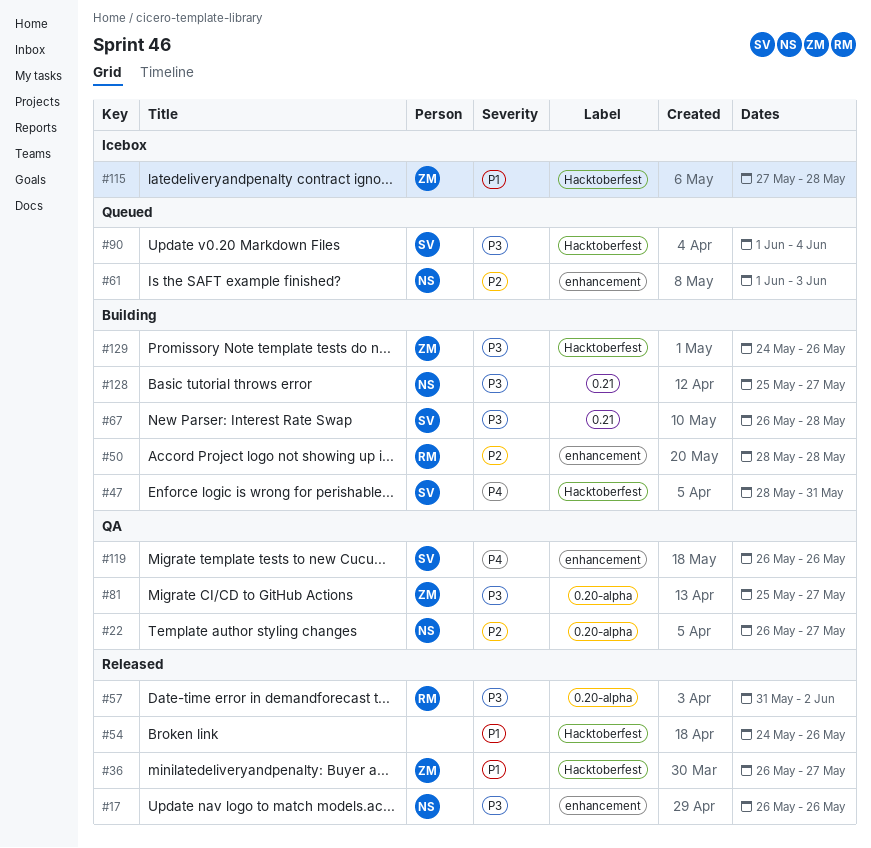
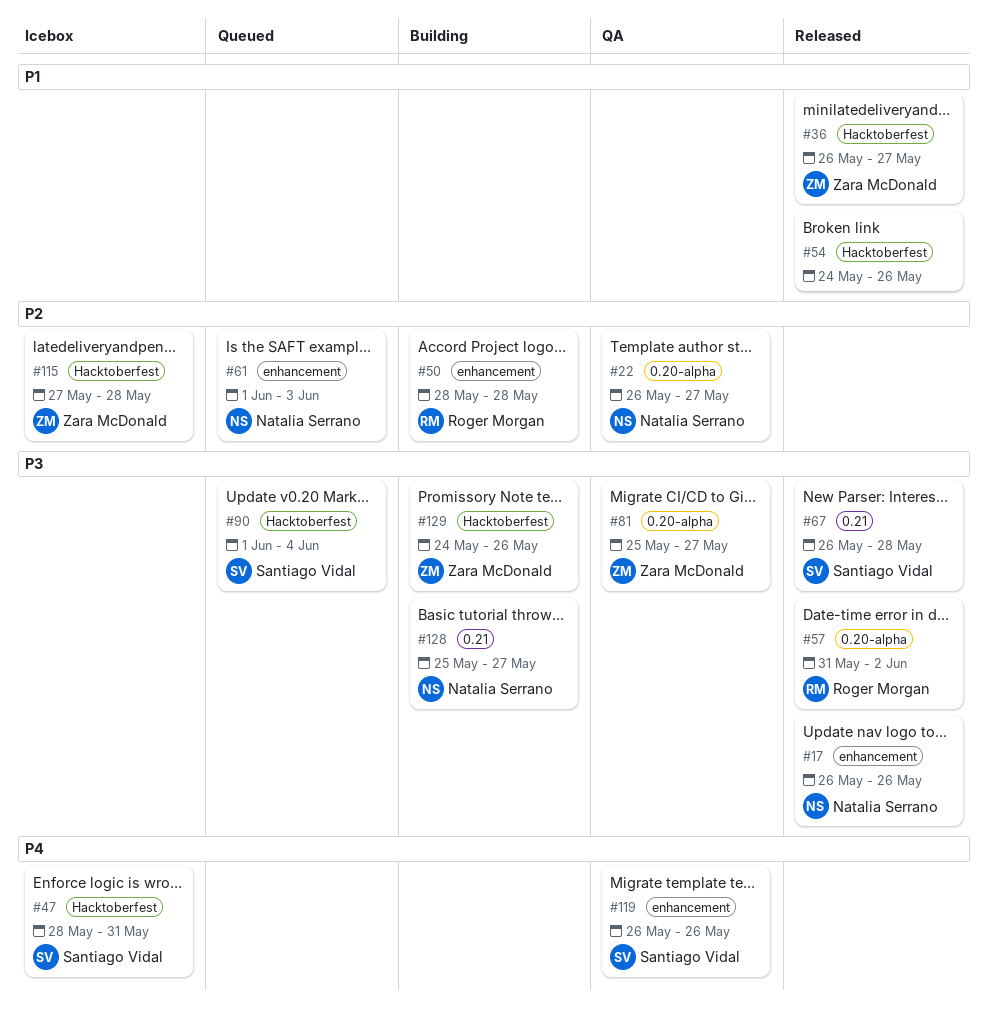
#47, status: Building -> Icebox
#67, status: Building -> Released
#115, priority: P1 -> P2

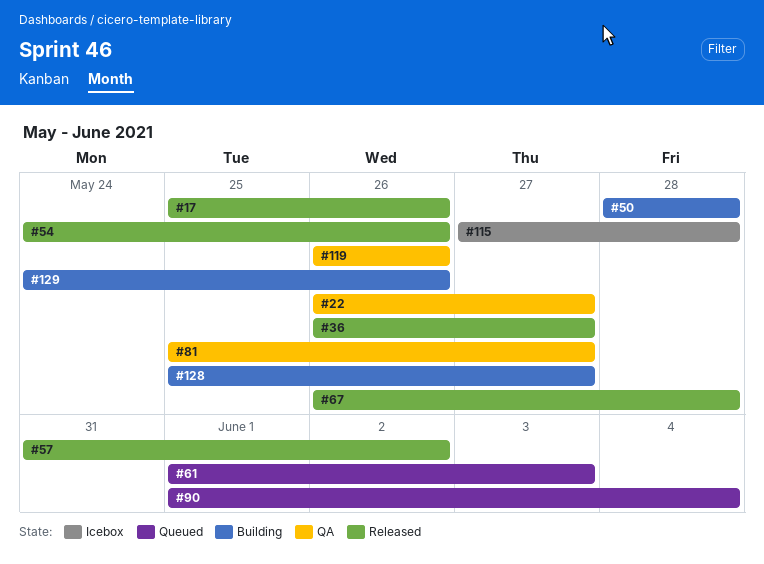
#17, start: May 26 -> May 25
#47: present -> none

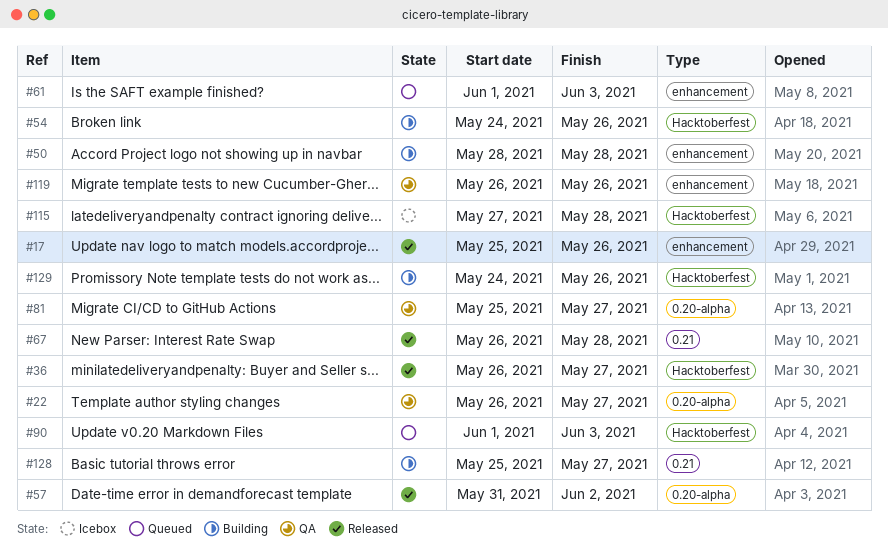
#54, status: Released -> Building
#90, due: Jun 4 -> Jun 3

